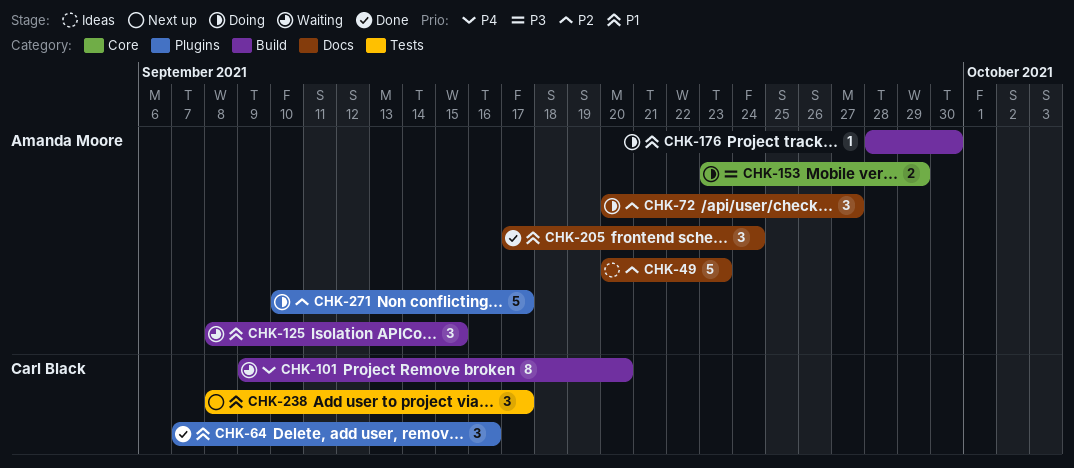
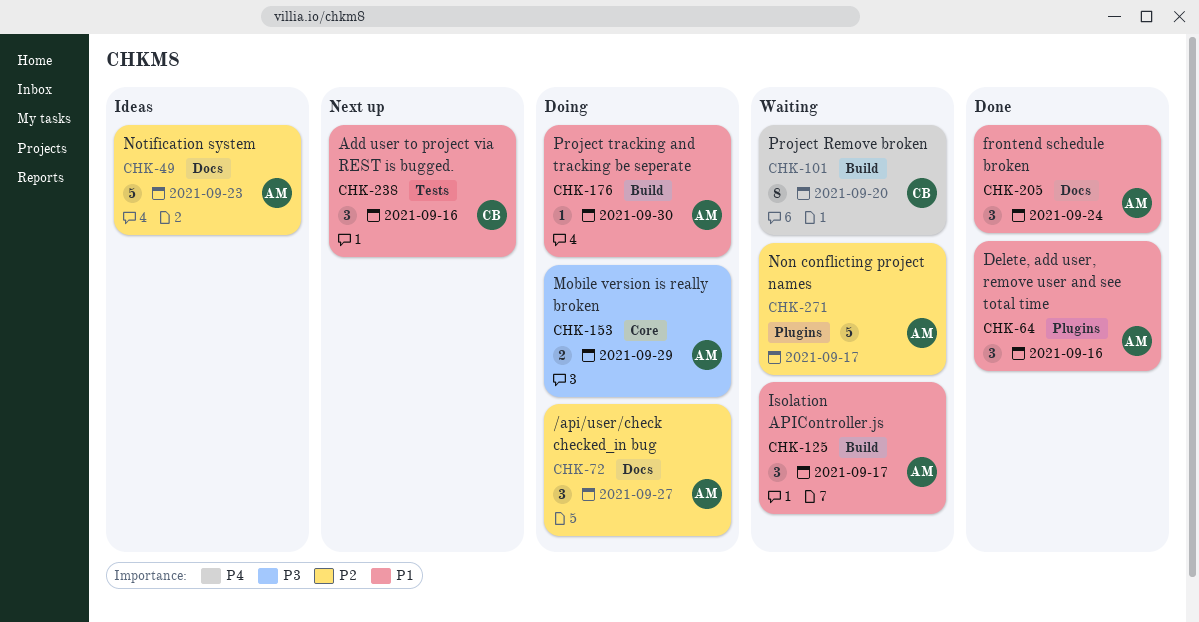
CHK-64, owner: Carl Black -> Amanda Moore
CHK-125, due: Sep 15 -> Sep 17
CHK-238, due: Sep 17 -> Sep 16
CHK-271, status: Doing -> Waiting

